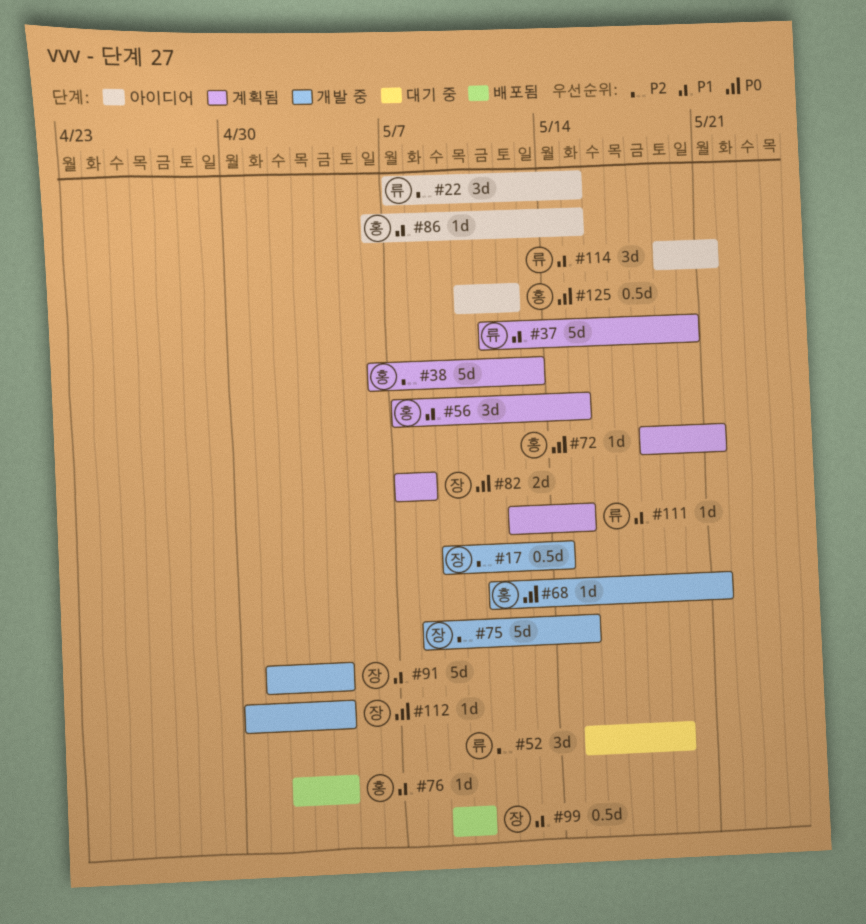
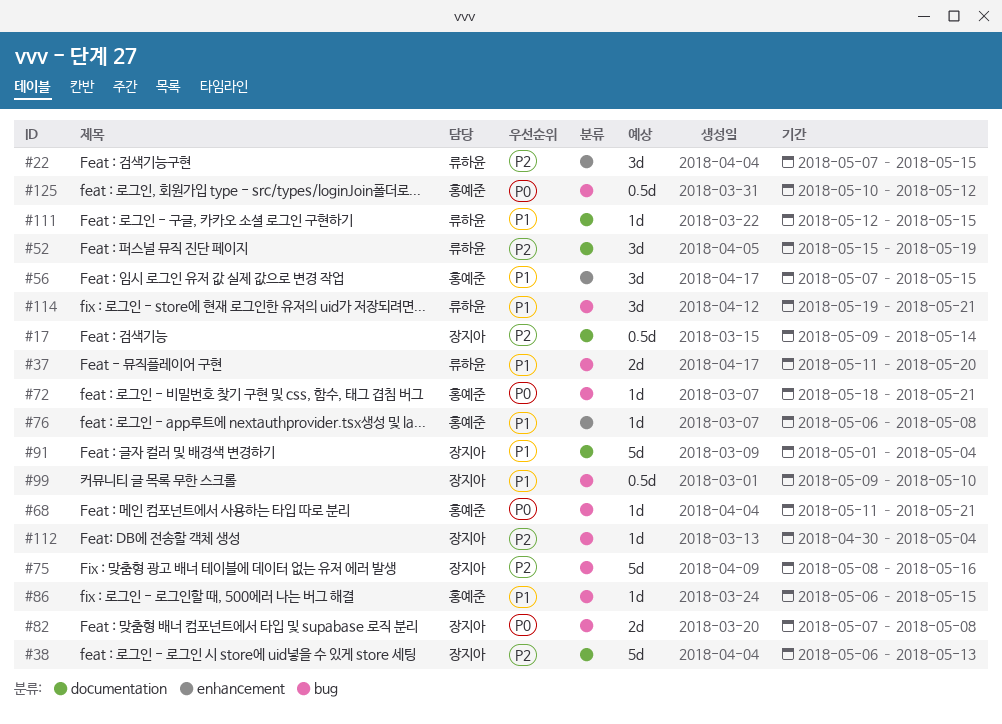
#37, estimate: 5d -> 2d
#38, owner: 홍예준 -> 장지아
#75, due: May 15 -> May 16
#76, start: May 2 -> May 6
#76, due: May 4 -> May 8
#112, priority: P0 -> P2

